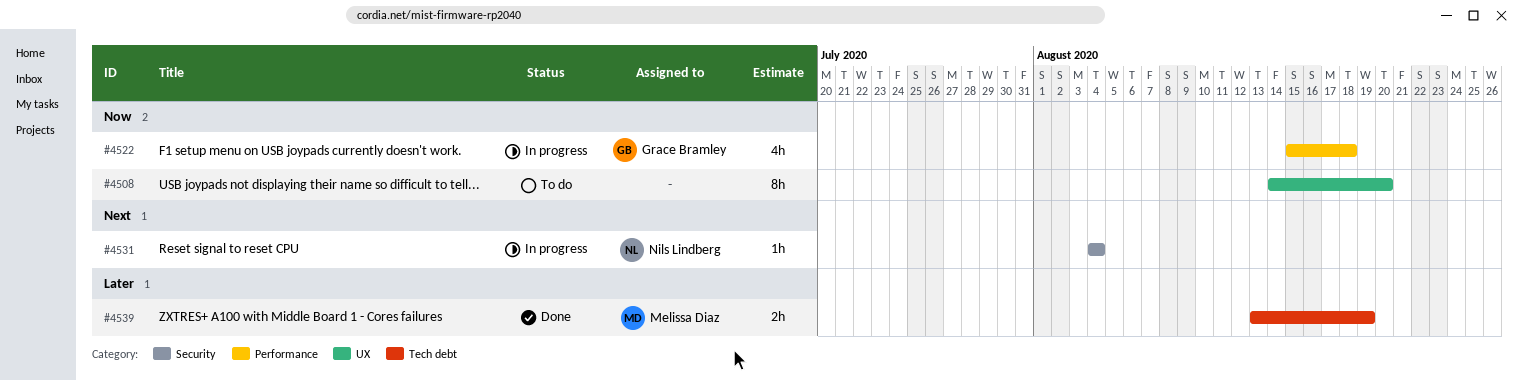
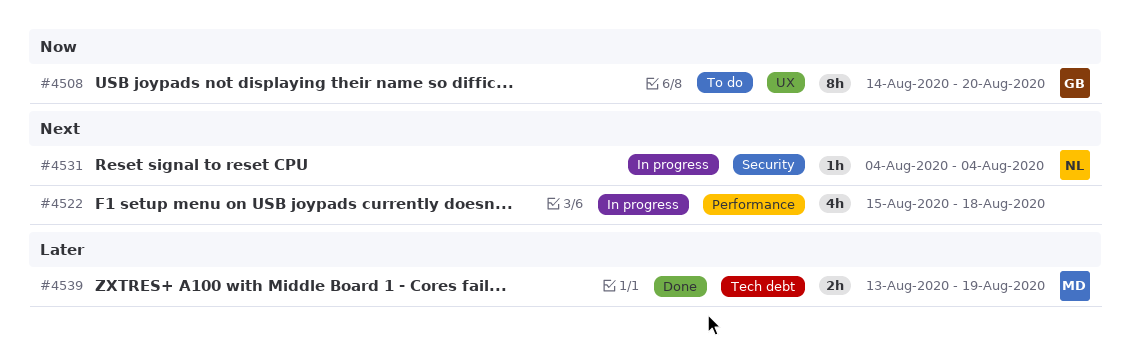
#4508, owner: none -> Grace Bramley
#4522, owner: Grace Bramley -> none
#4522, priority: Now -> Next

